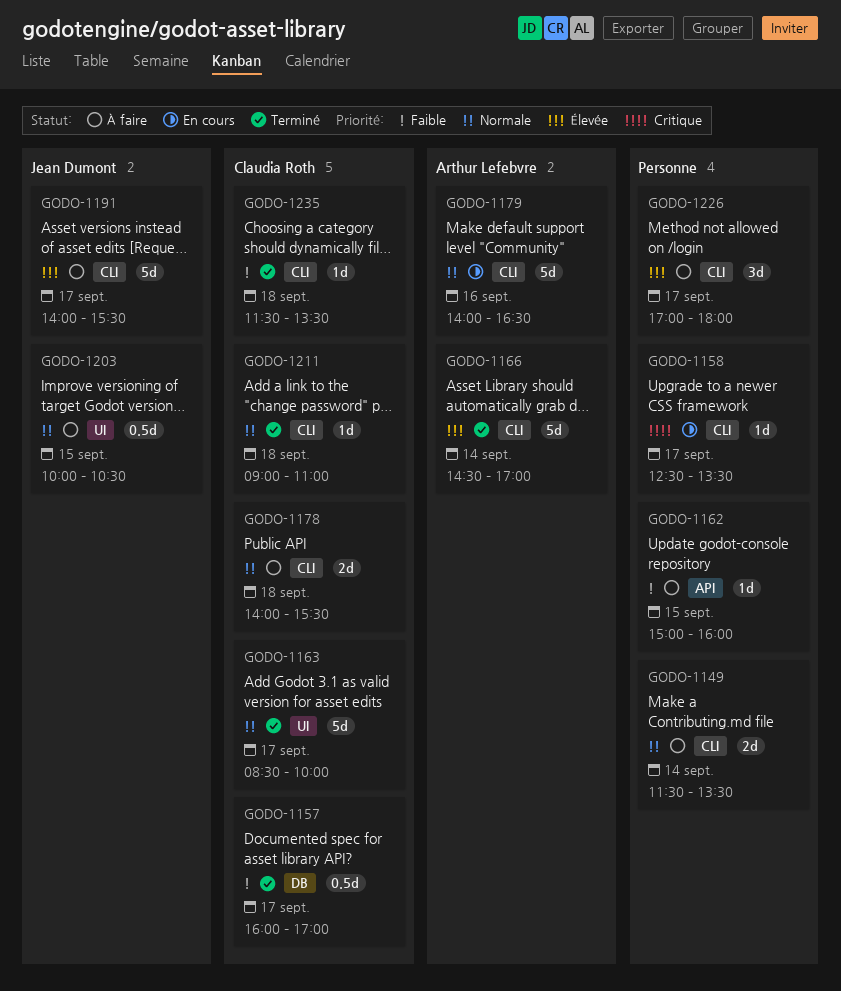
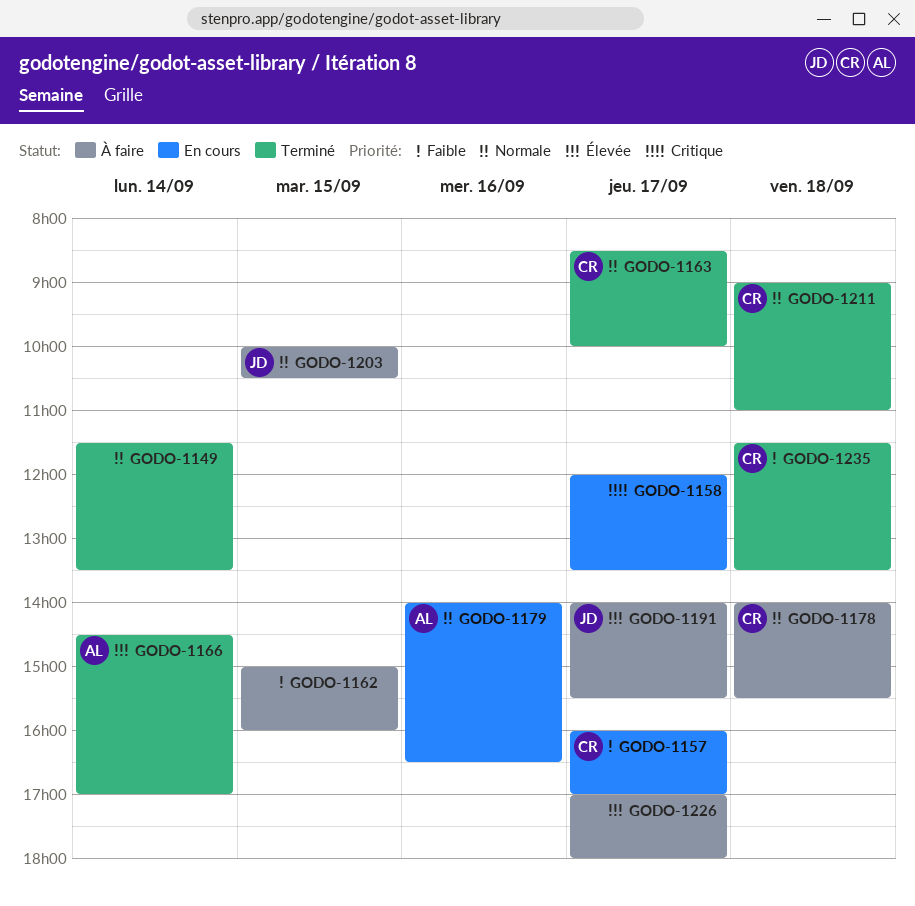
GODO-1149, status: À faire -> Terminé
GODO-1157, status: Terminé -> En cours
GODO-1158, begins: 12:30 -> 12:00

